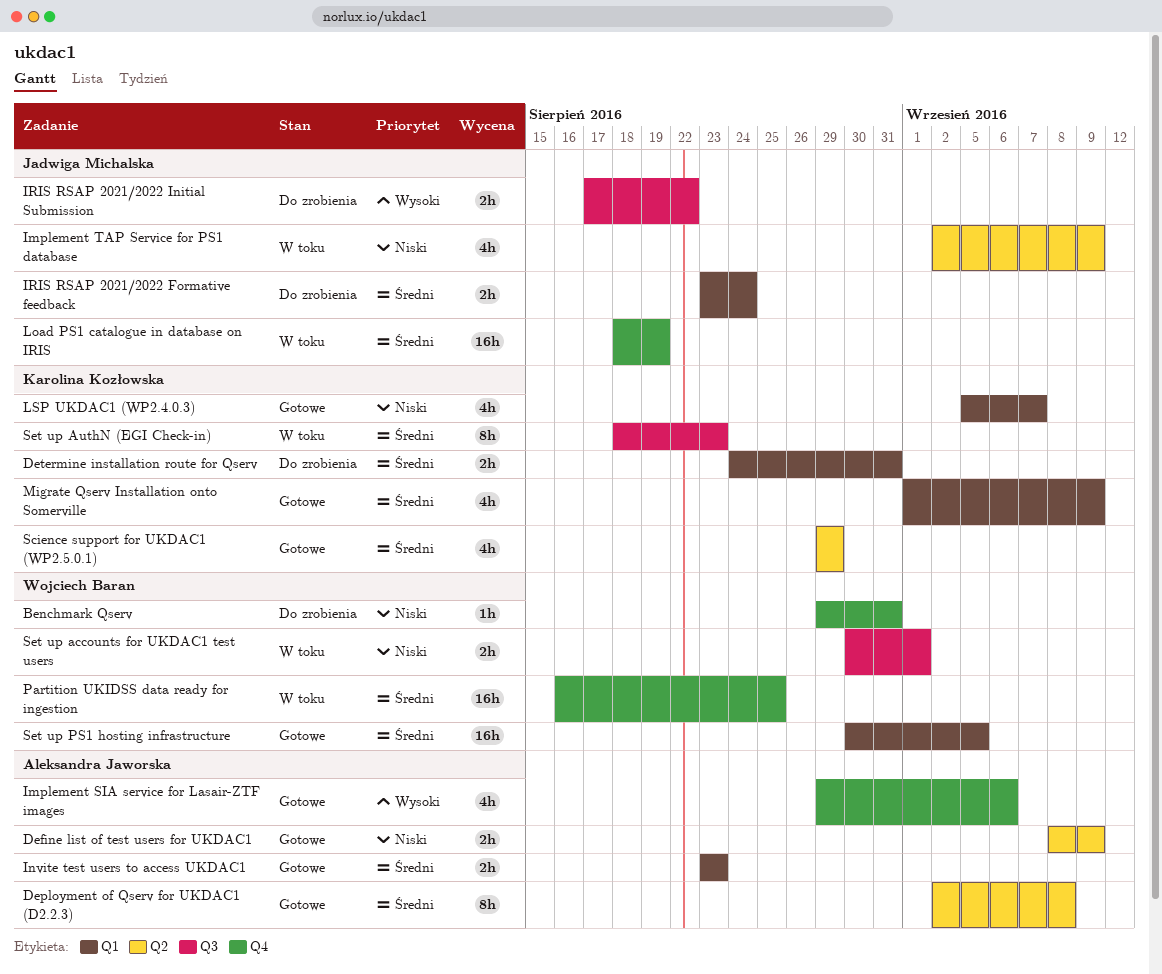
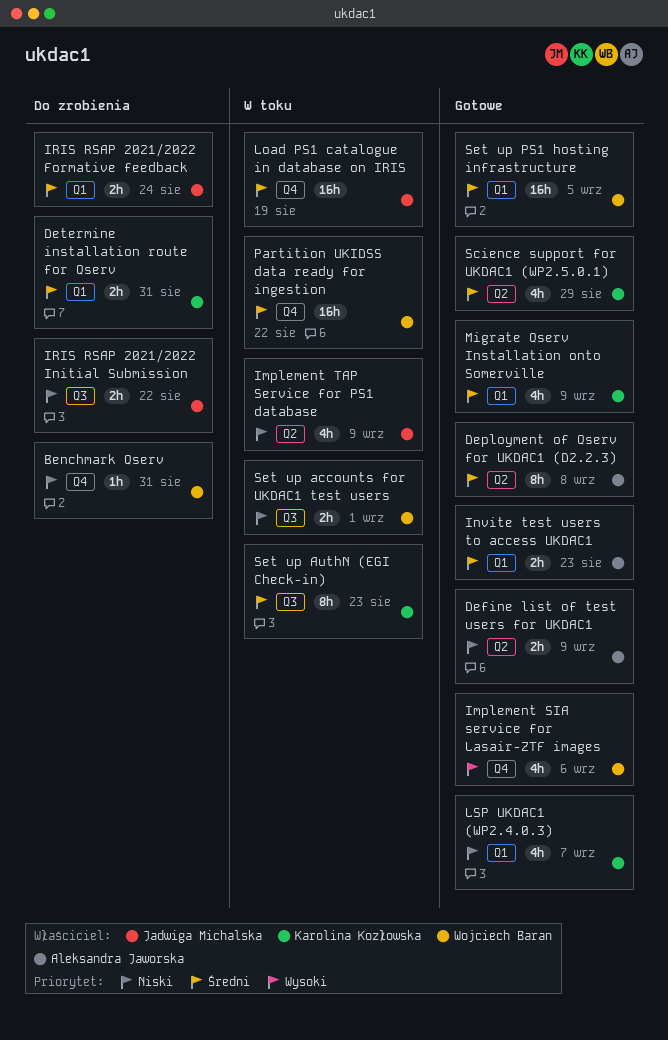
Implement SIA service for Lasair-ZTF images, owner: Aleksandra Jaworska -> Wojciech Baran
IRIS RSAP 2021/2022 Initial Submission, priority: Wysoki -> Niski
Partition UKIDSS data ready for ingestion, due: Aug 25 -> Aug 22

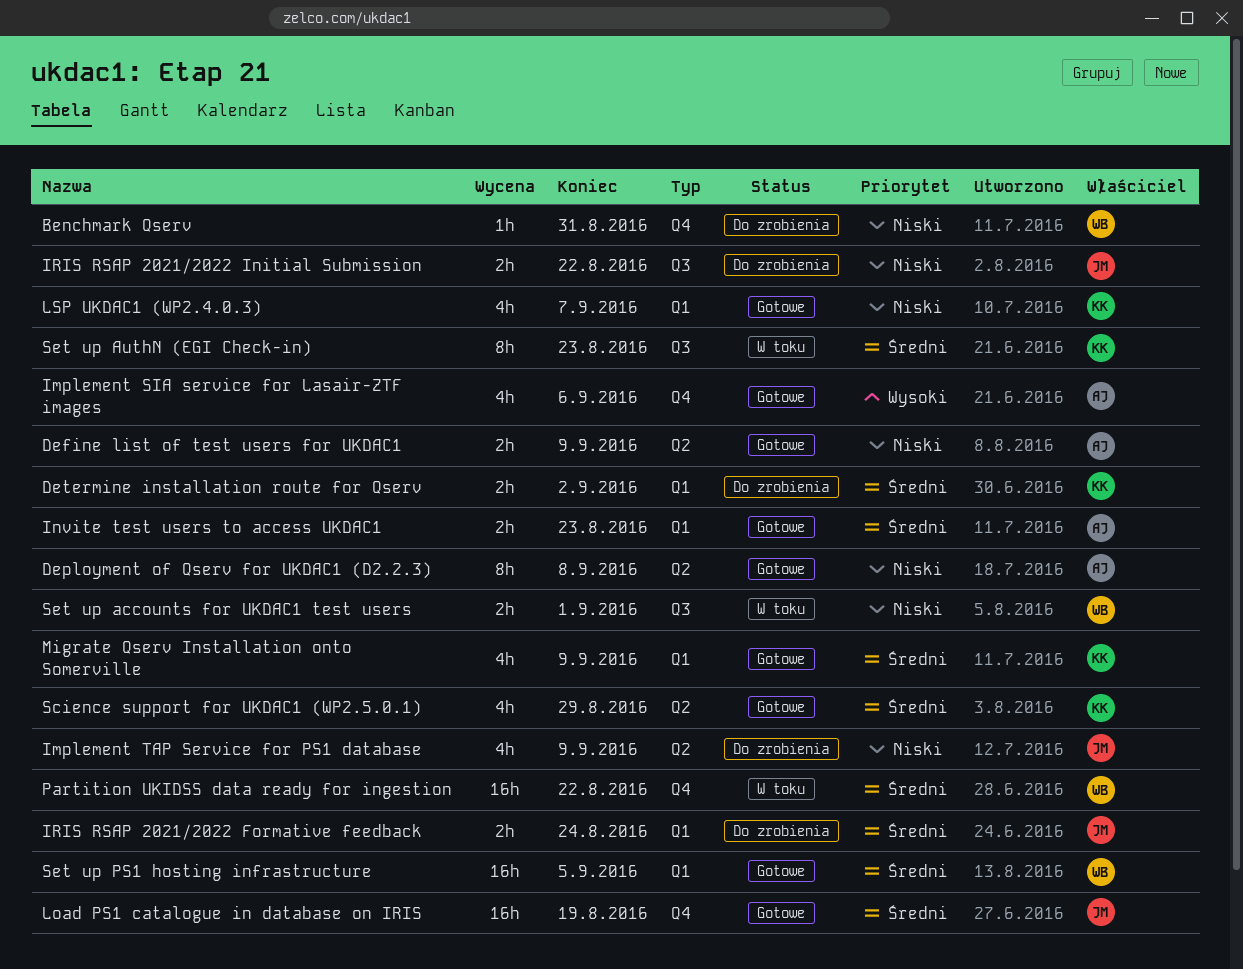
Deployment of Qserv for UKDAC1 (D2.2.3), priority: Średni -> Niski
Determine installation route for Qserv, due: Aug 31 -> Sep 2
Implement SIA service for Lasair-ZTF images, owner: Wojciech Baran -> Aleksandra Jaworska
Implement TAP Service for PS1 database, status: W toku -> Do zrobienia
Load PS1 catalogue in database on IRIS, status: W toku -> Gotowe

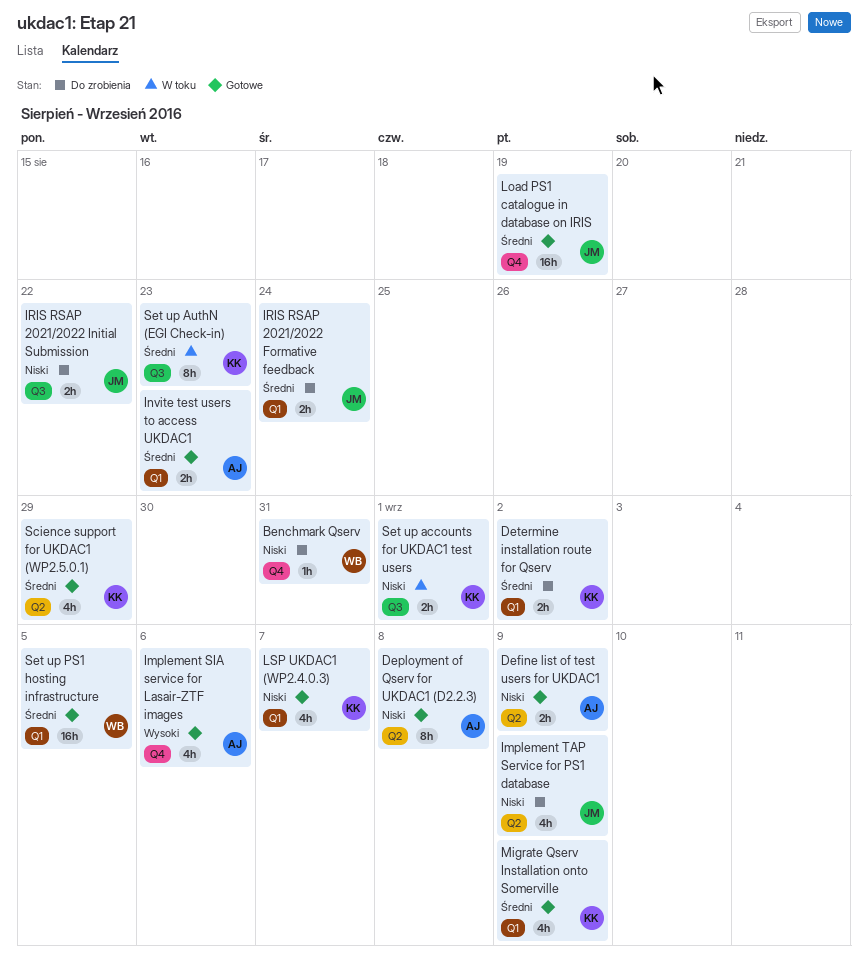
Partition UKIDSS data ready for ingestion: present -> none
Set up accounts for UKDAC1 test users, owner: WB -> KK

